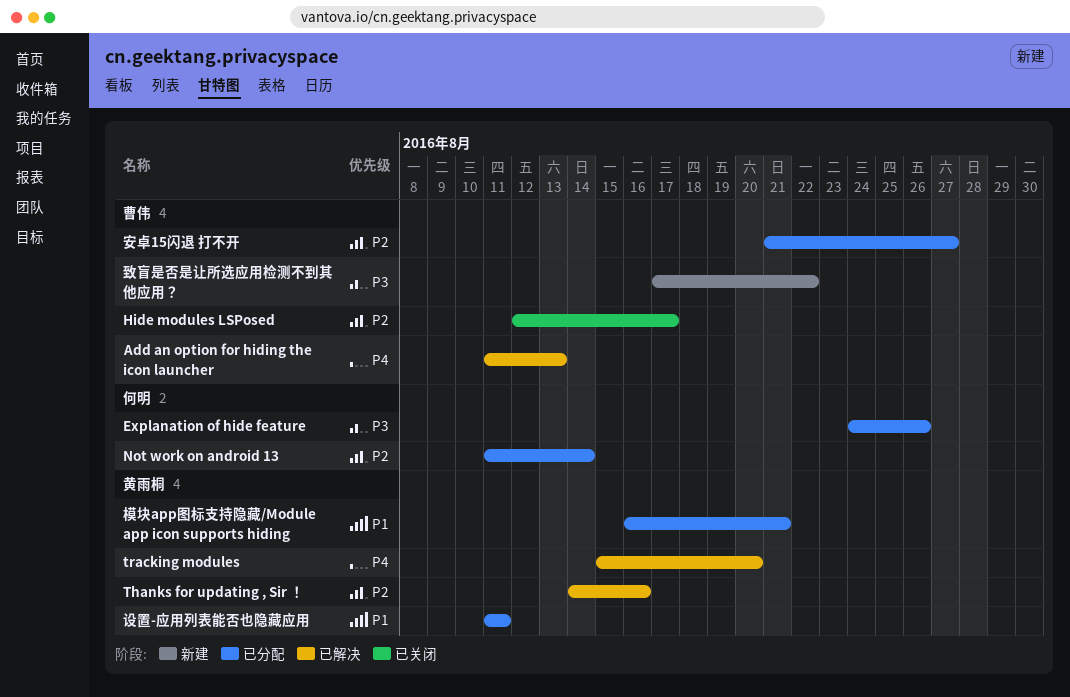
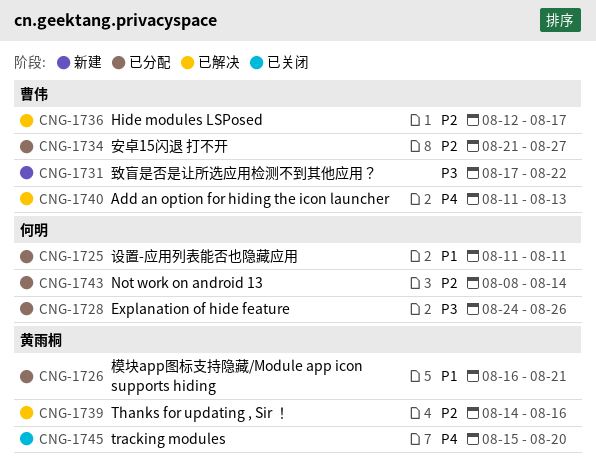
Hide modules LSPosed, status: 已关闭 -> 已解决
Not work on android 13, start: Aug 11 -> Aug 8
tracking modules, status: 已解决 -> 已关闭
设置-应用列表能否也隐藏应用, owner: 黄雨桐 -> 何明

